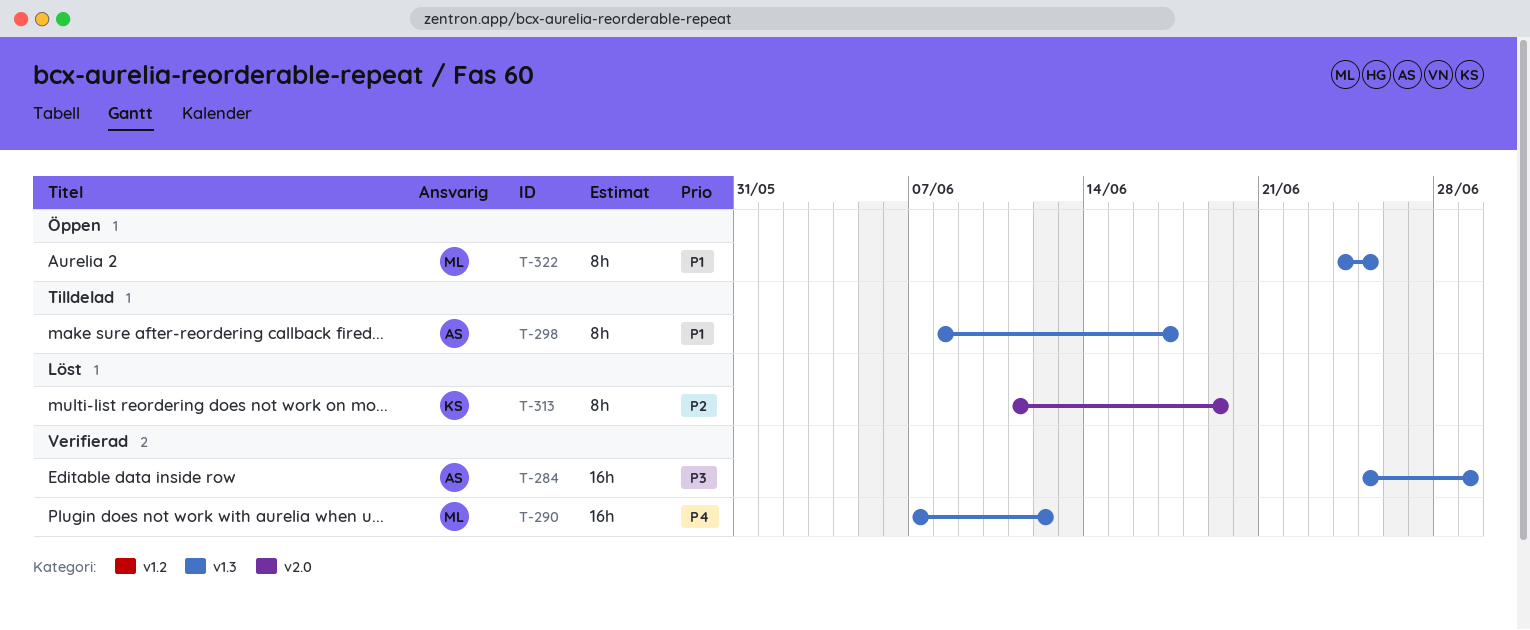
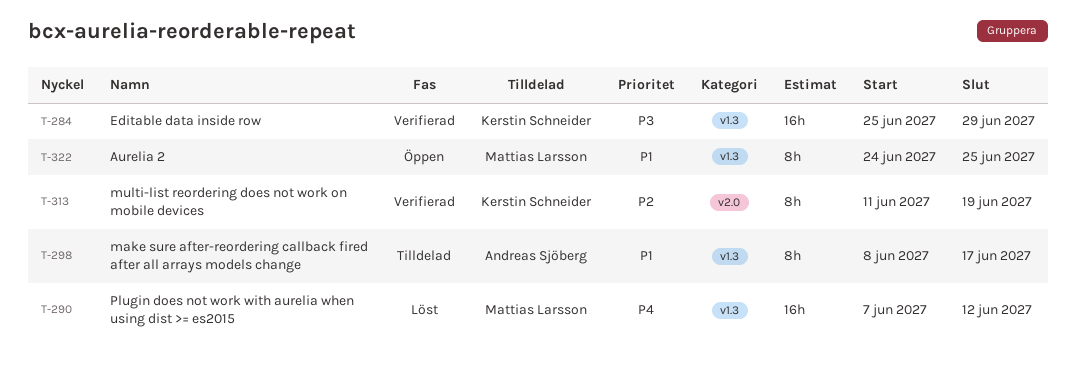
T-284, owner: Andreas Sjöberg -> Kerstin Schneider
T-290, status: Verifierad -> Löst
T-313, status: Löst -> Verifierad

